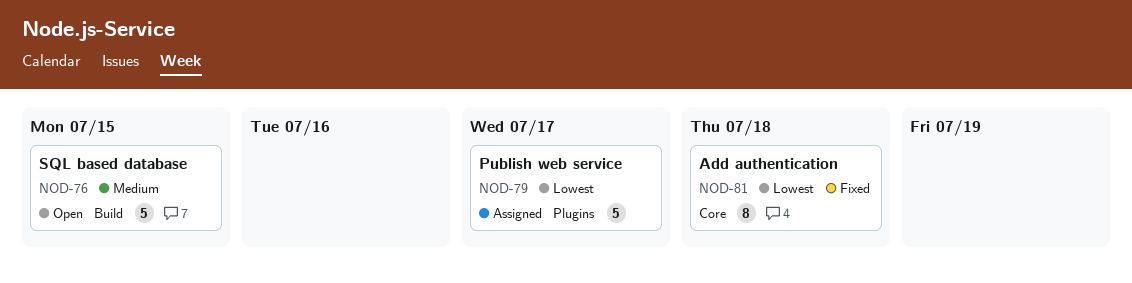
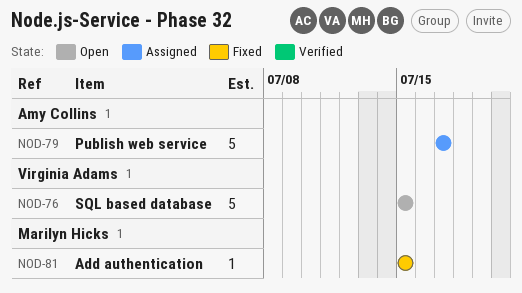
NOD-81, estimate: 8 -> 1
NOD-81, due: Jul 18 -> Jul 15

